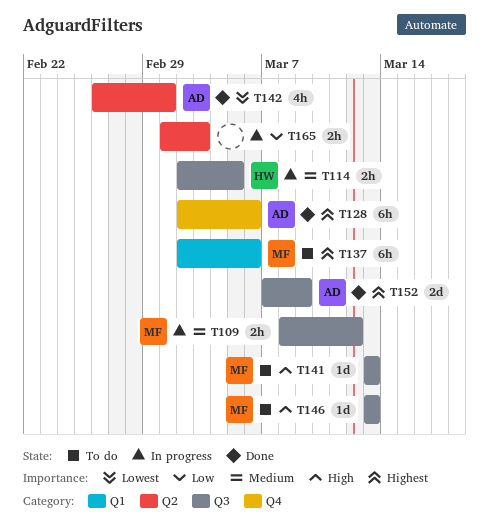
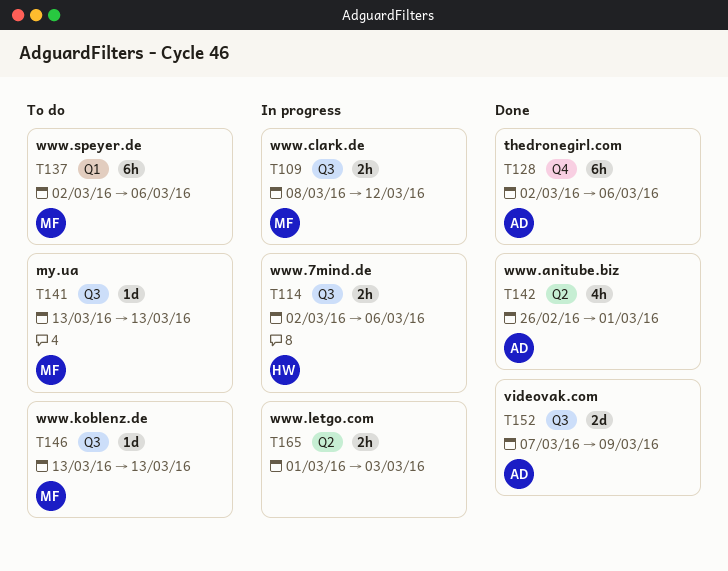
T114, due: Mar 5 -> Mar 6

